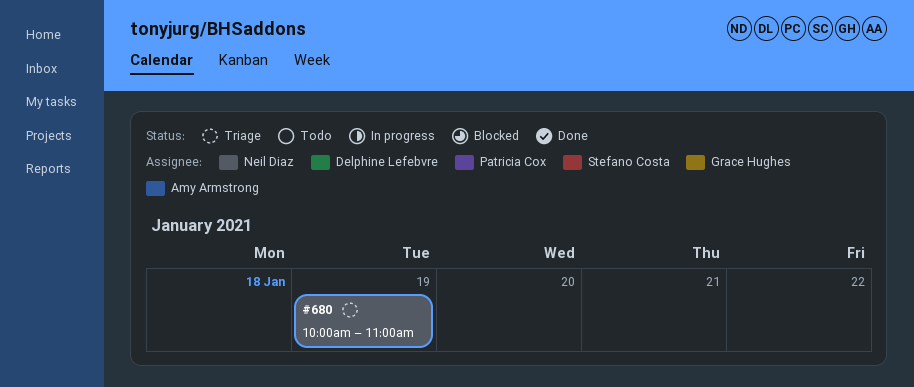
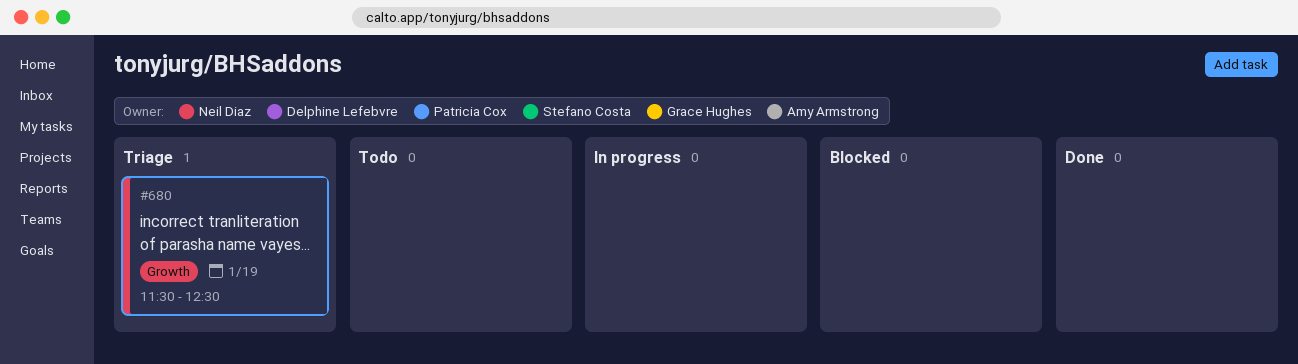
#680, begins: 10:00 -> 11:30
#680, ends: 11:00 -> 12:30

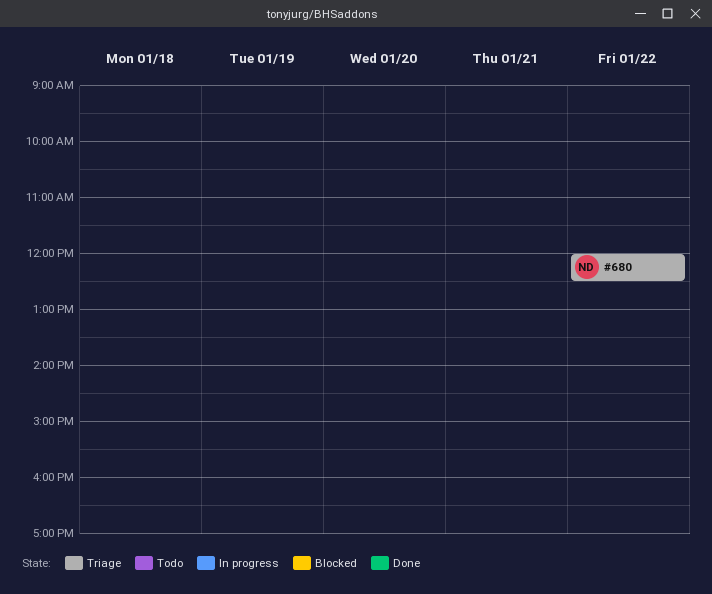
#680, day: Jan 19 -> Jan 22
#680, begins: 11:30 -> 12:00

